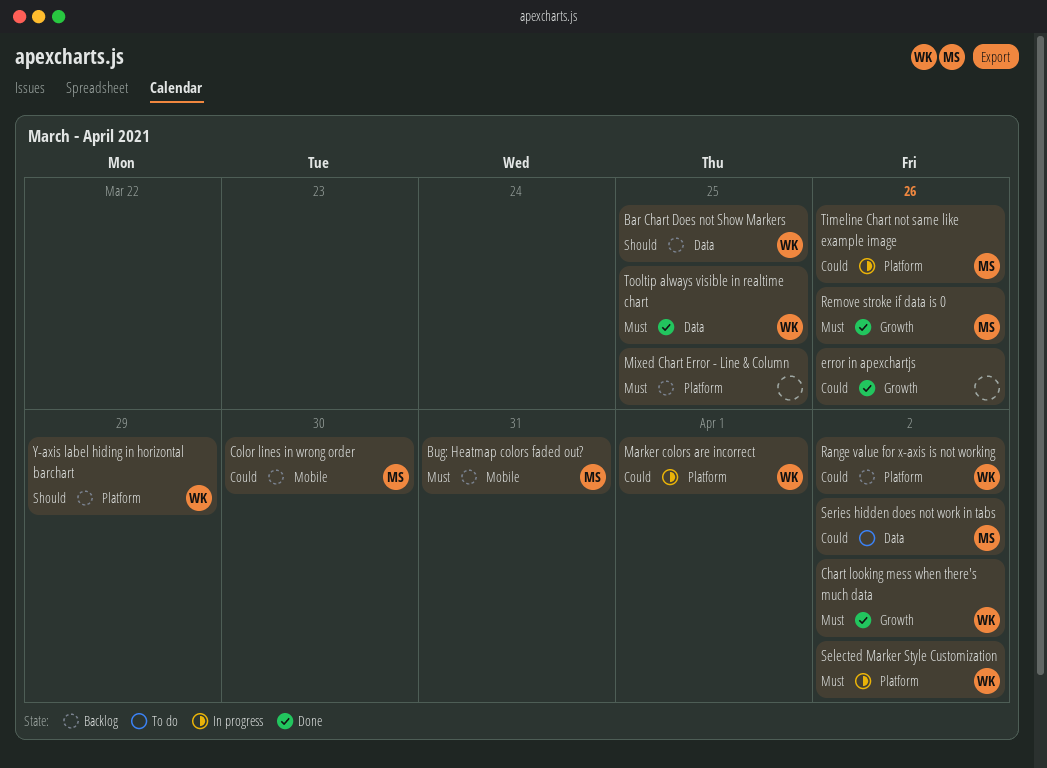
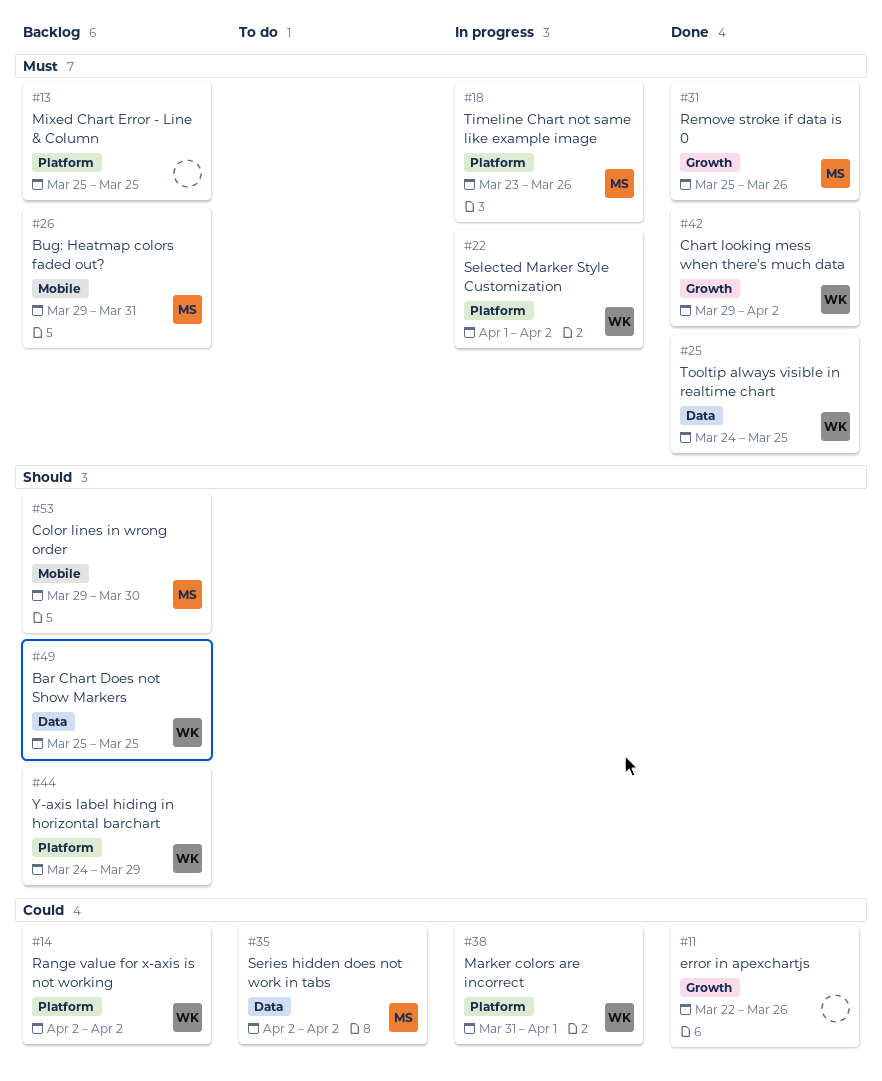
Color lines in wrong order, priority: Could -> Should
Timeline Chart not same like example image, priority: Could -> Must

